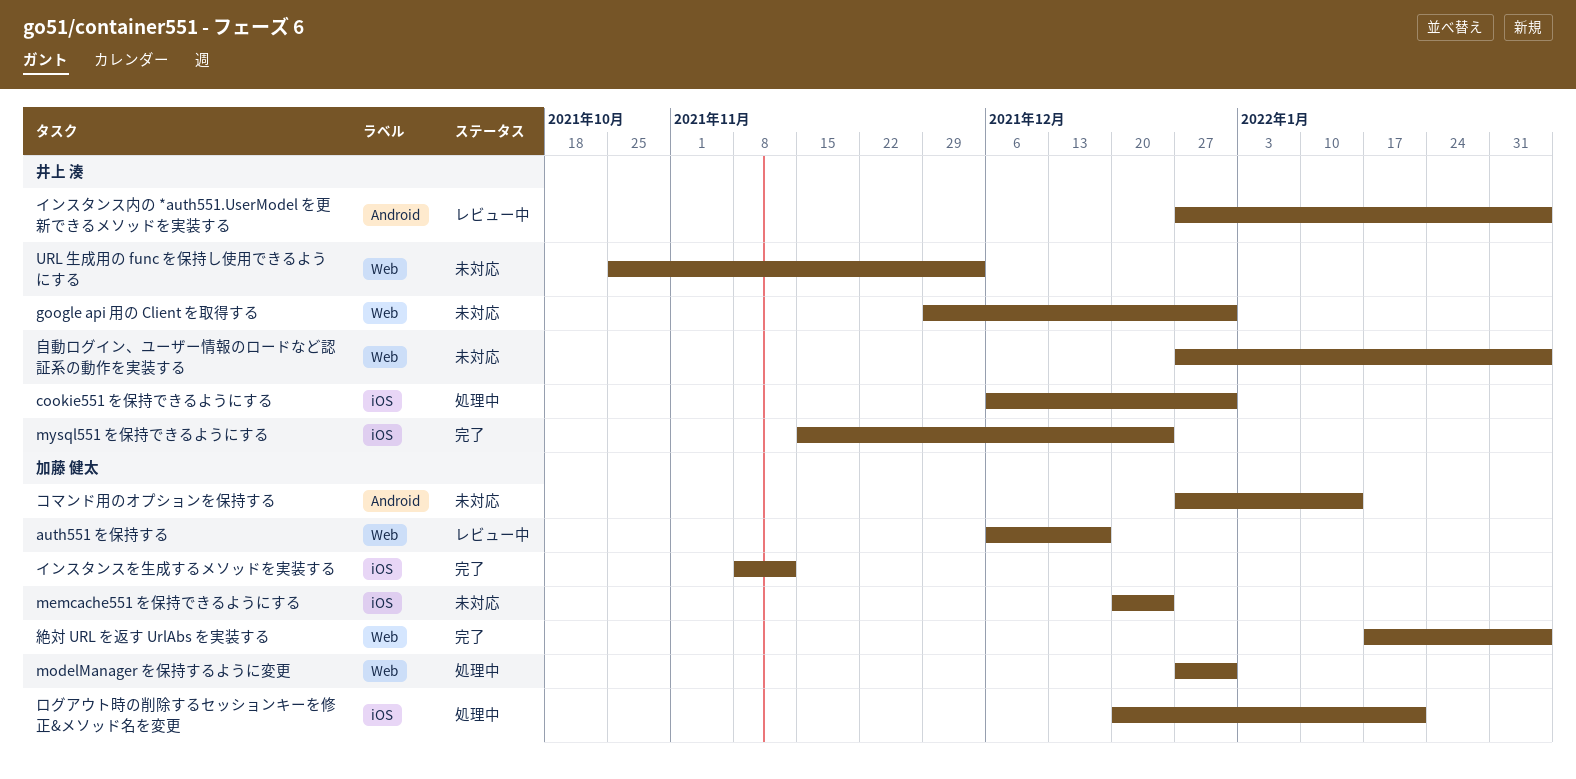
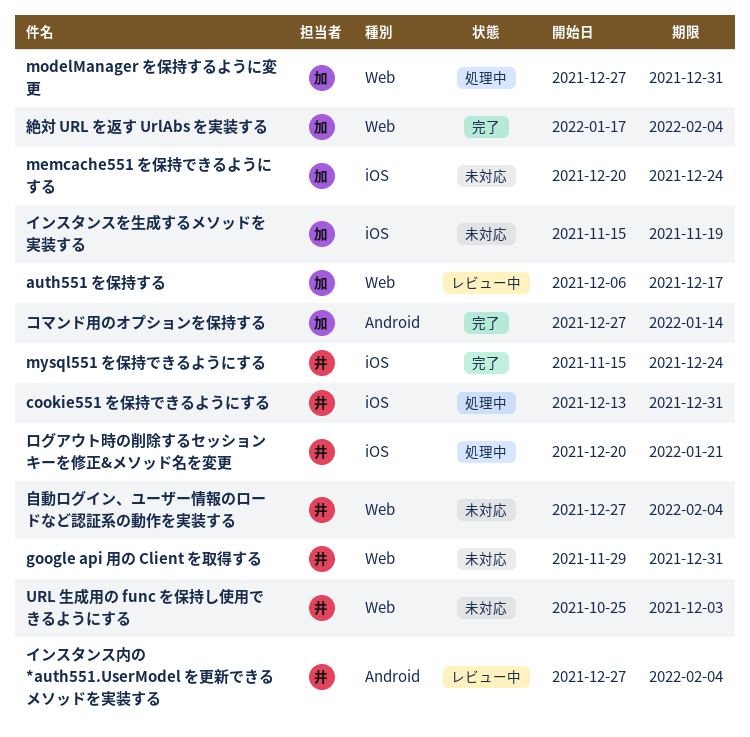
cookie551 を保持できるようにする, start: Dec 6 -> Dec 13
インスタンスを生成するメソッドを実装する, status: 完了 -> 未対応
インスタンスを生成するメソッドを実装する, start: Nov 8 -> Nov 15
インスタンスを生成するメソッドを実装する, due: Nov 12 -> Nov 19
コマンド用のオプションを保持する, status: 未対応 -> 完了
ログアウト時の削除するセッションキーを修正&メソッド名を変更, owner: 加藤 健太 -> 井上 湊

